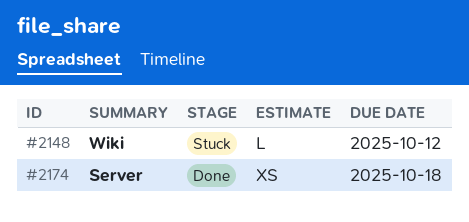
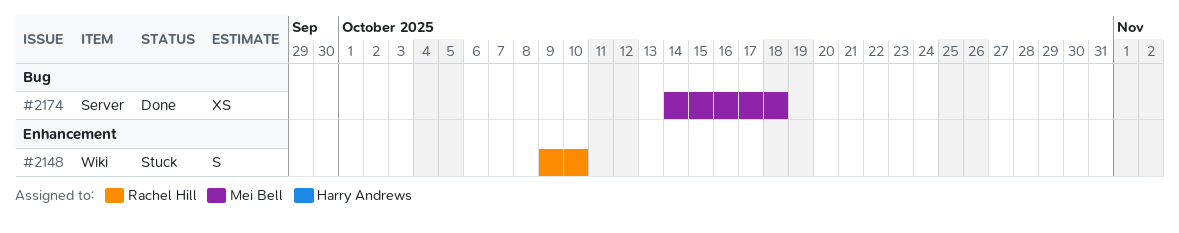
#2148, estimate: L -> S
#2148, due: Oct 12 -> Oct 10

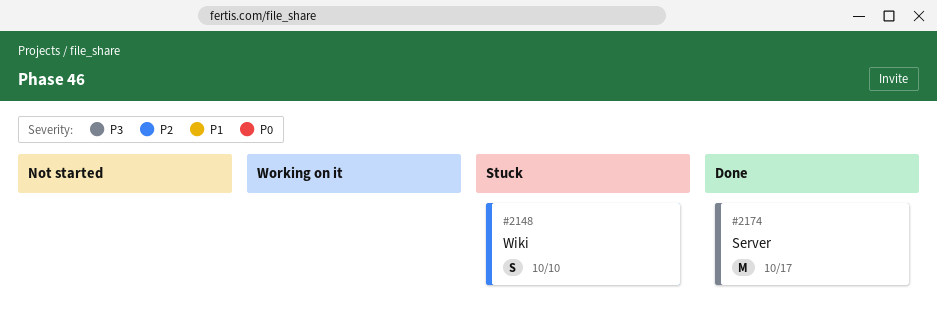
#2174, estimate: XS -> M
#2174, due: Oct 18 -> Oct 17

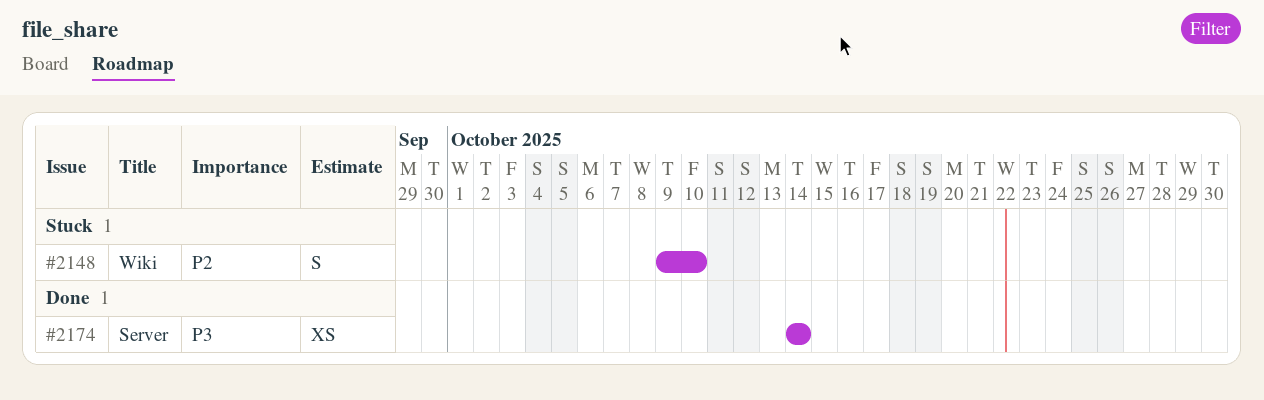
#2174, estimate: M -> XS
#2174, due: Oct 17 -> Oct 14

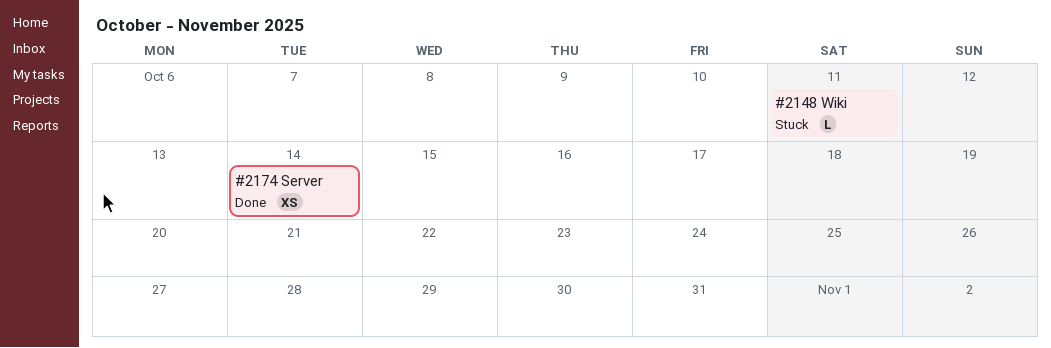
#2148, estimate: S -> L
#2148, due: Oct 10 -> Oct 11

